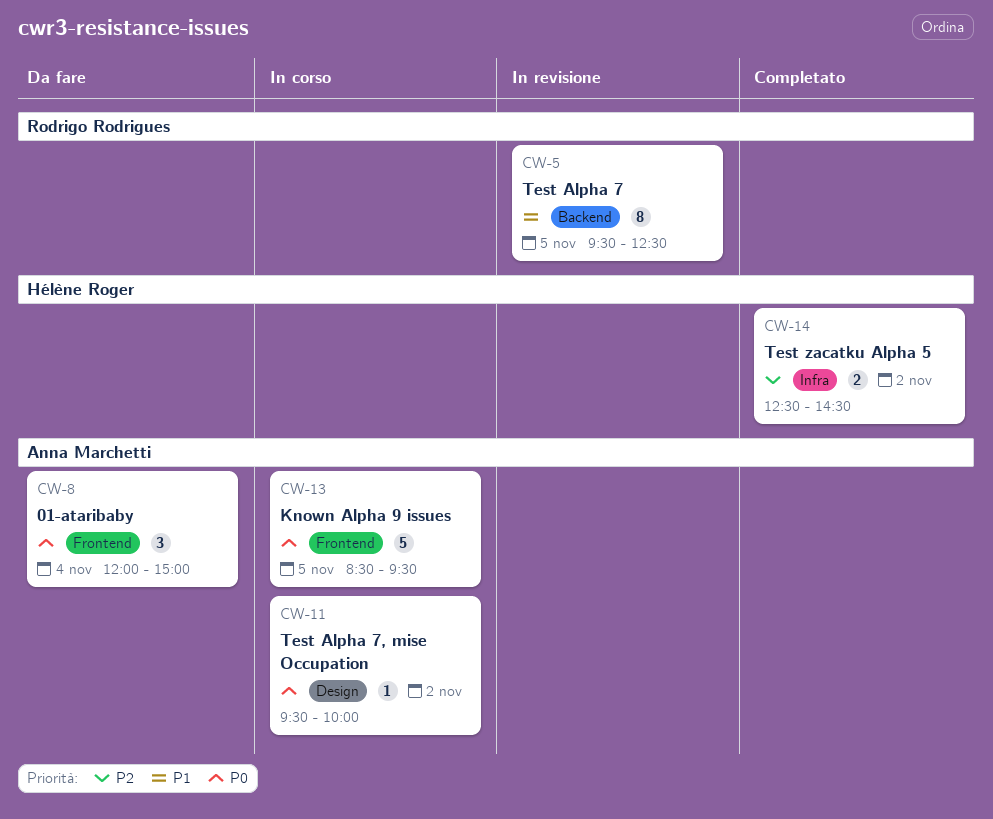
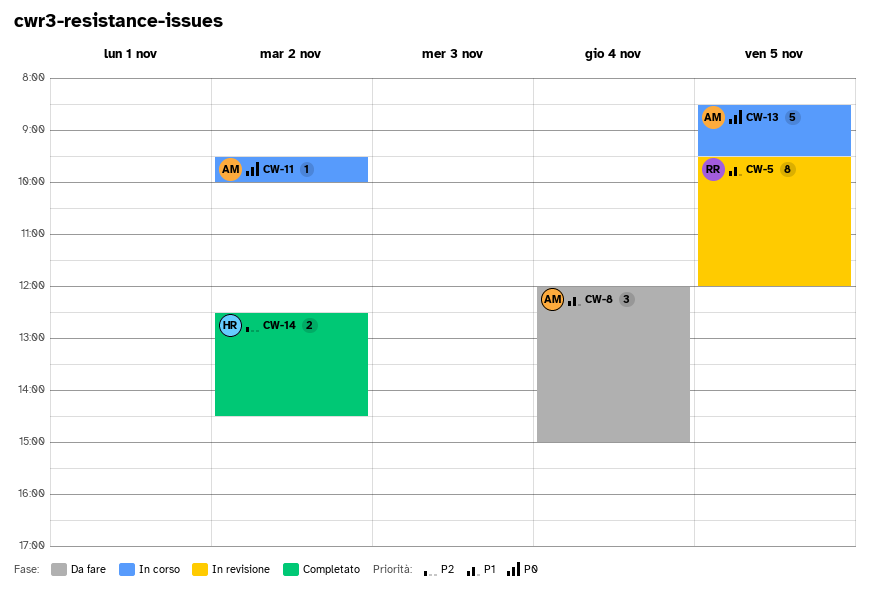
CW-5, ends: 12:30 -> 12:00
CW-8, priority: P0 -> P1

